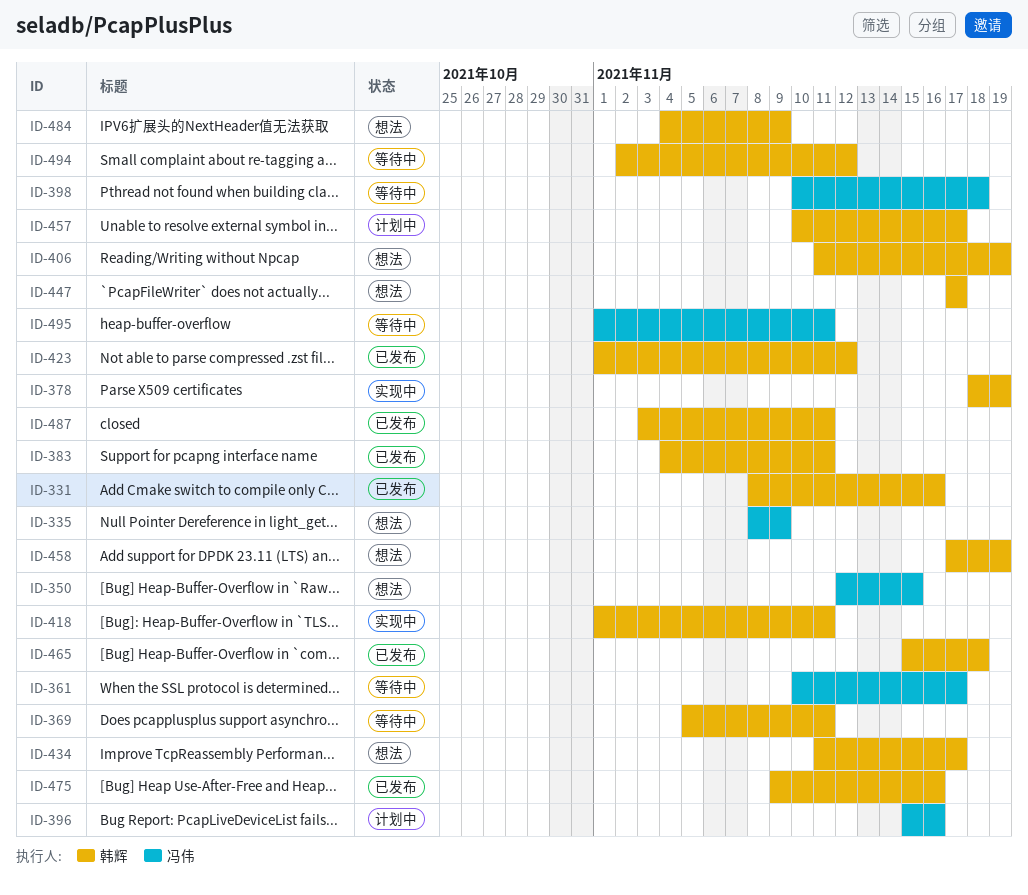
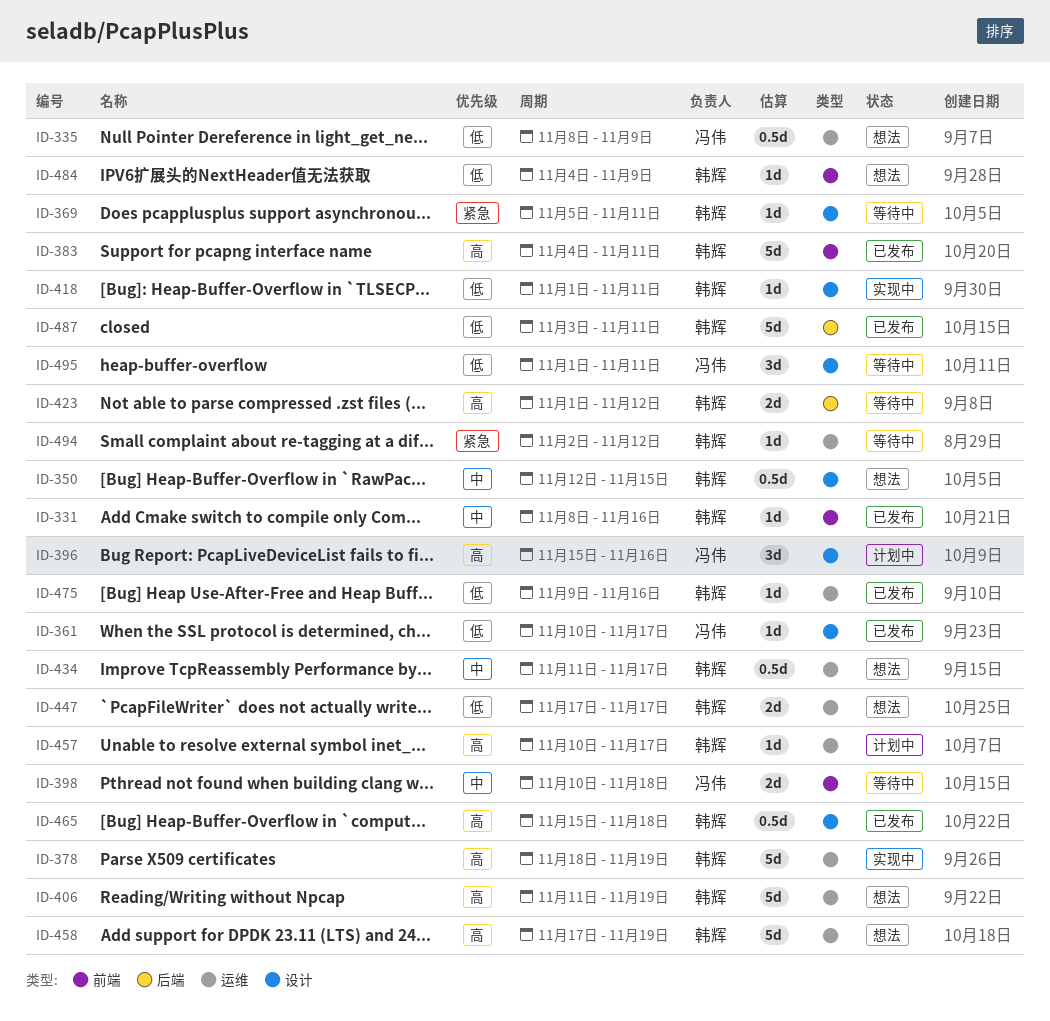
ID-350, owner: 冯伟 -> 韩辉
ID-361, status: 等待中 -> 已发布
ID-423, status: 已发布 -> 等待中

